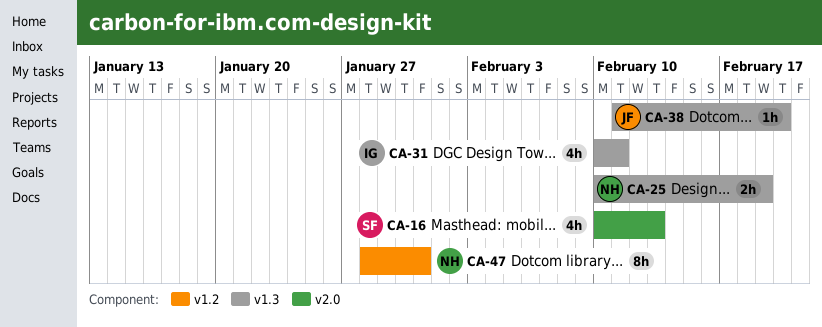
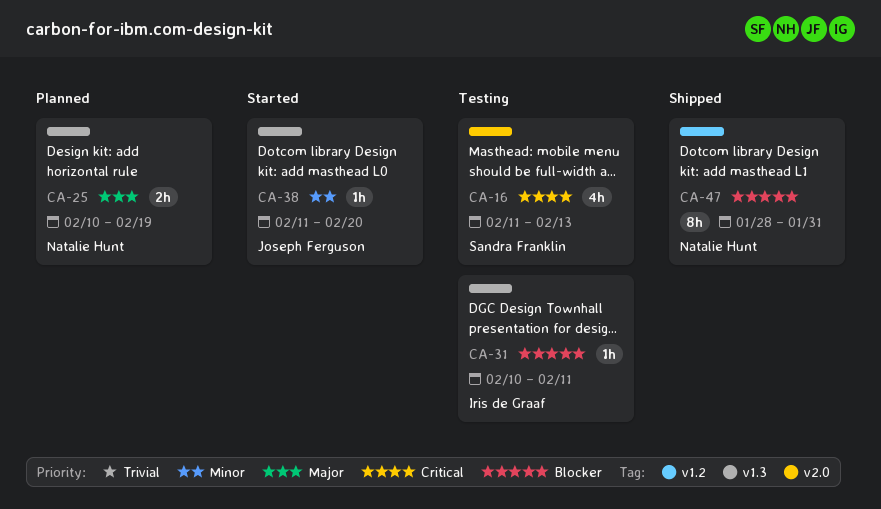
CA-16, start: Feb 10 -> Feb 11
CA-31, estimate: 4h -> 1h

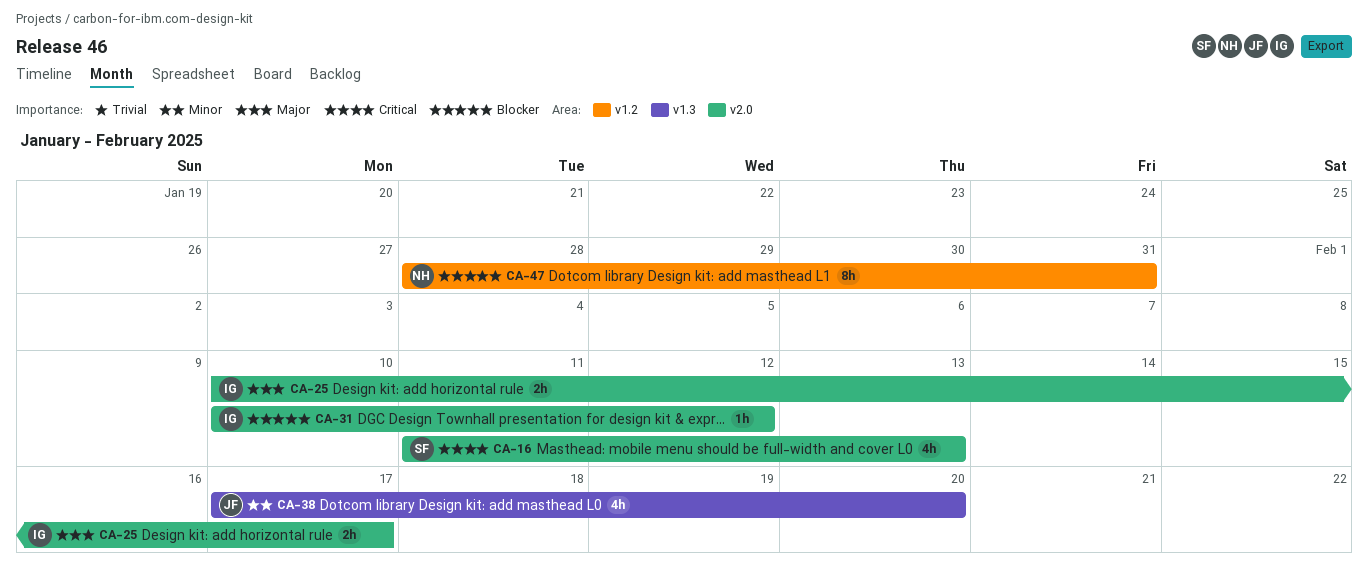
CA-25, owner: Natalie Hunt -> Iris de Graaf
CA-25, label: v1.3 -> v2.0
CA-25, due: Feb 19 -> Feb 17
CA-31, label: v1.3 -> v2.0
CA-31, due: Feb 11 -> Feb 12
CA-38, estimate: 1h -> 4h
CA-38, start: Feb 11 -> Feb 17

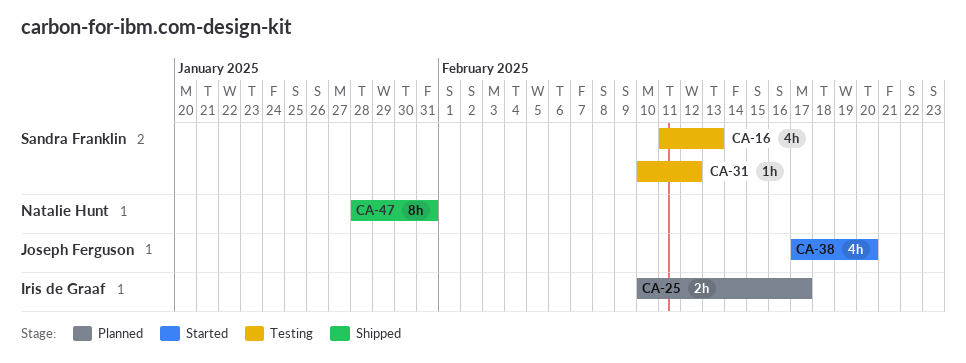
CA-31, owner: Iris de Graaf -> Sandra Franklin

